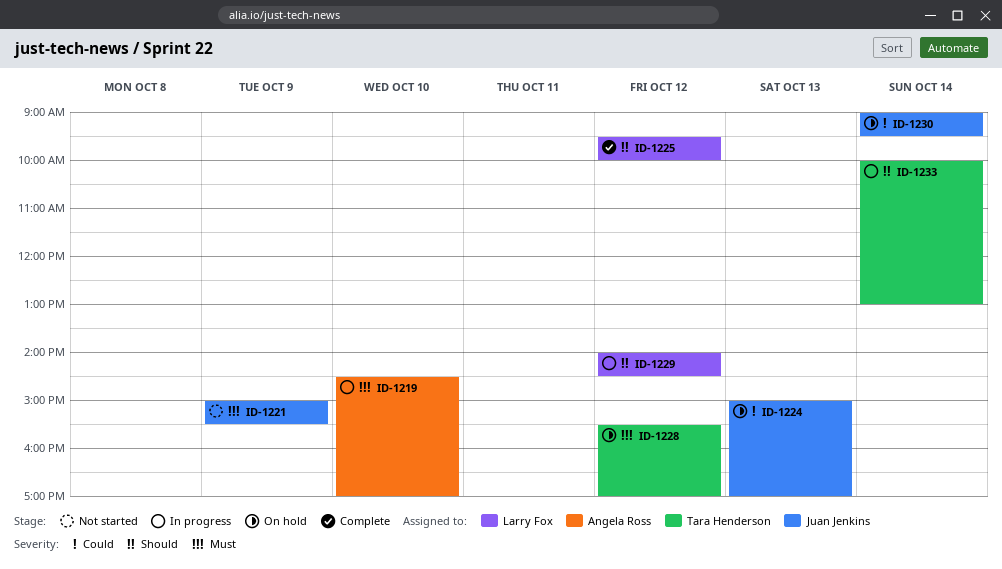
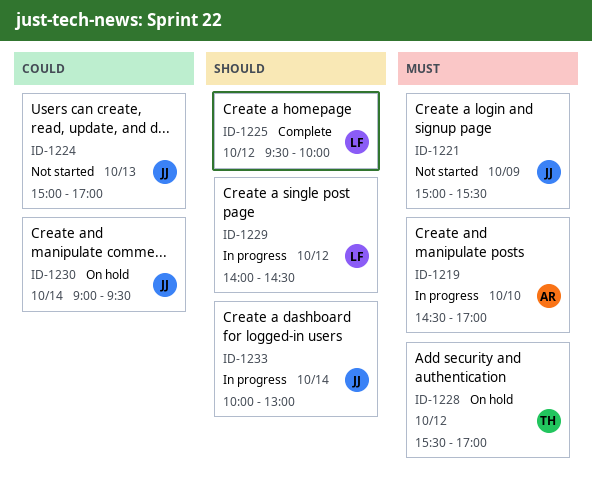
ID-1224, status: On hold -> Not started
ID-1233, owner: Tara Henderson -> Juan Jenkins

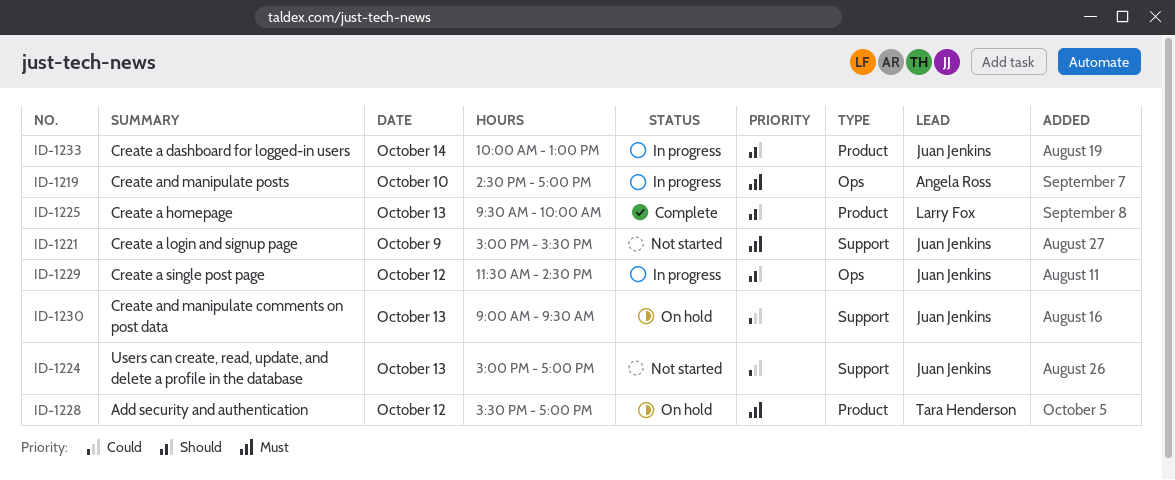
ID-1225, day: Oct 12 -> Oct 13
ID-1229, owner: Larry Fox -> Juan Jenkins
ID-1229, begins: 14:00 -> 11:30
ID-1230, day: Oct 14 -> Oct 13

